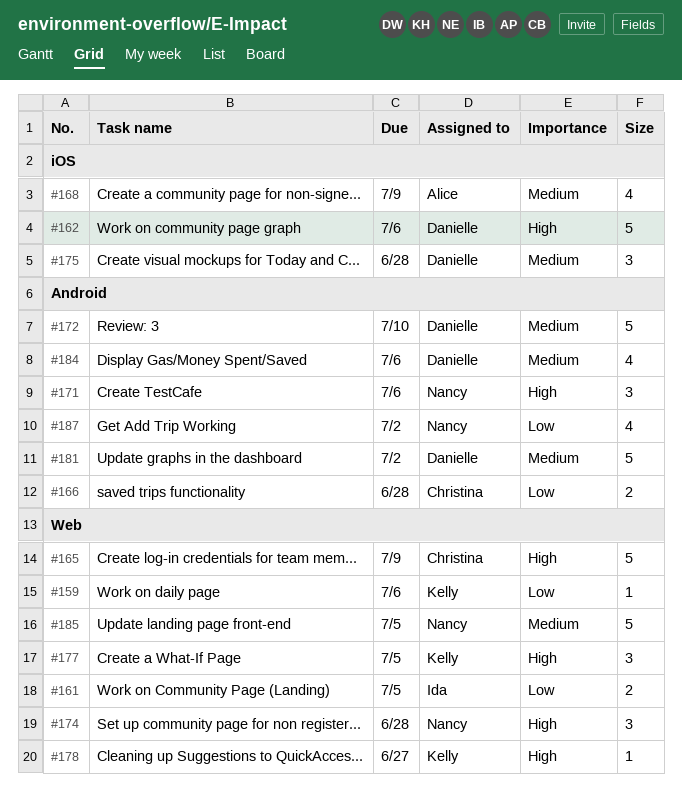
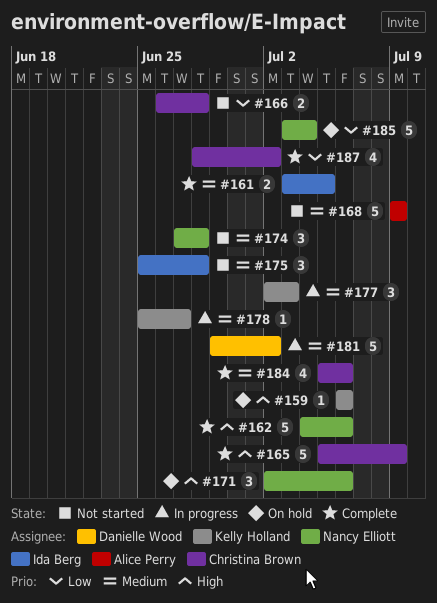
#159, priority: Low -> High
#161, priority: Low -> Medium
#162, owner: Danielle Wood -> Nancy Elliott
#168, estimate: 4 -> 5
#172: present -> none
#174, priority: High -> Medium
#175, owner: Danielle Wood -> Ida Berg
#177, priority: High -> Medium
#177, due: Jul 5 -> Jul 3
#178, priority: High -> Medium
#184, owner: Danielle Wood -> Christina Brown
#185, priority: Medium -> Low
#185, due: Jul 5 -> Jul 4
#187, owner: Nancy Elliott -> Christina Brown

